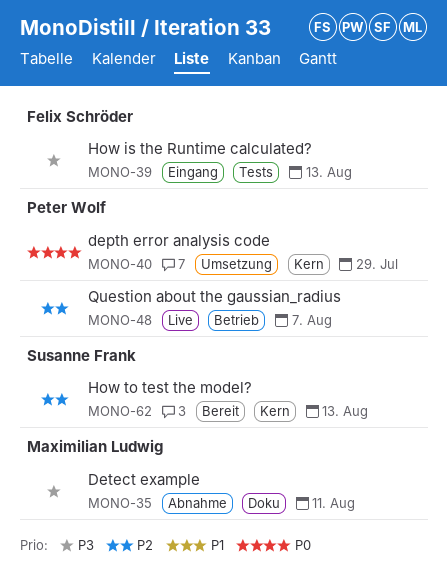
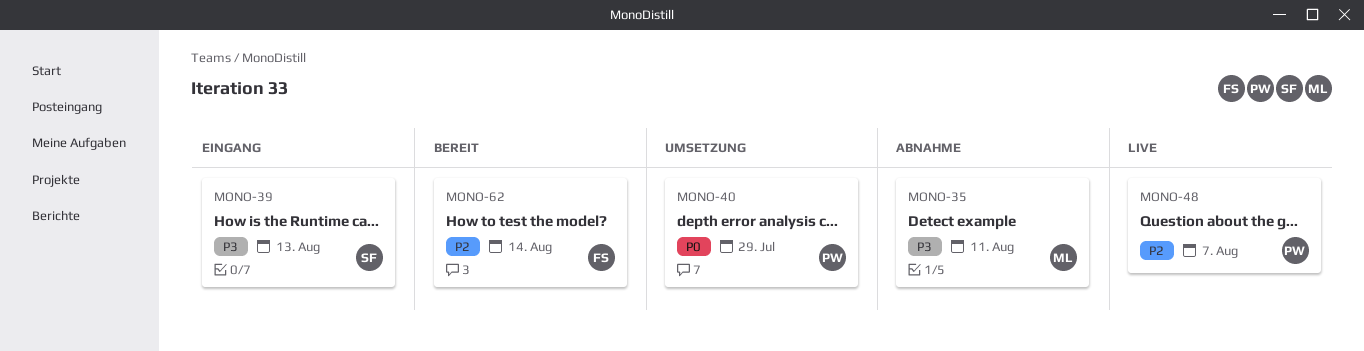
MONO-39, owner: Felix Schröder -> Susanne Frank
MONO-62, owner: Susanne Frank -> Felix Schröder
MONO-62, due: Aug 13 -> Aug 14

